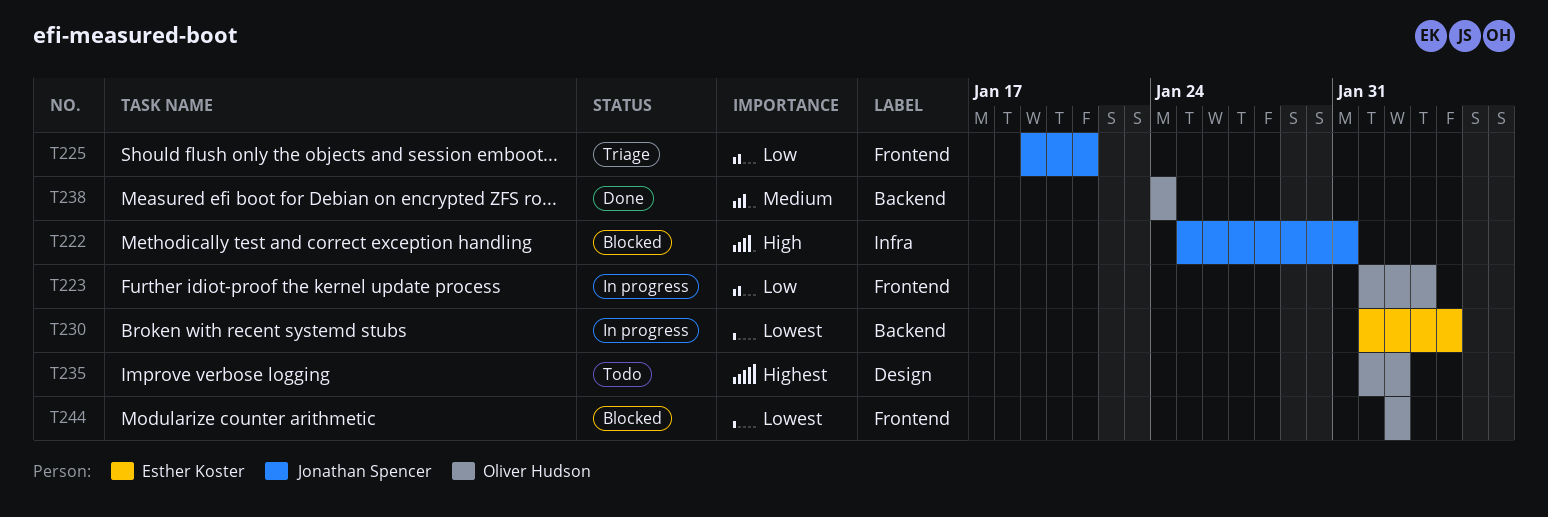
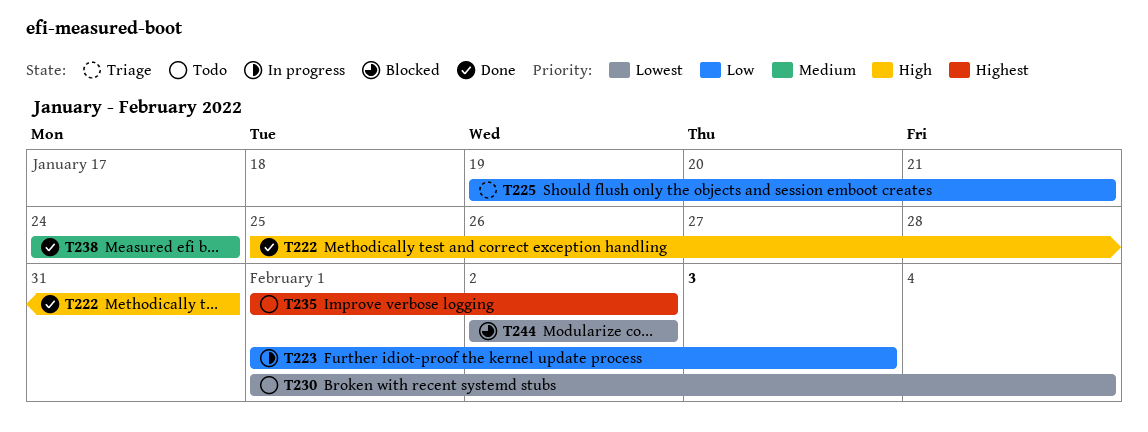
T222, status: Blocked -> Done
T230, status: In progress -> Todo

